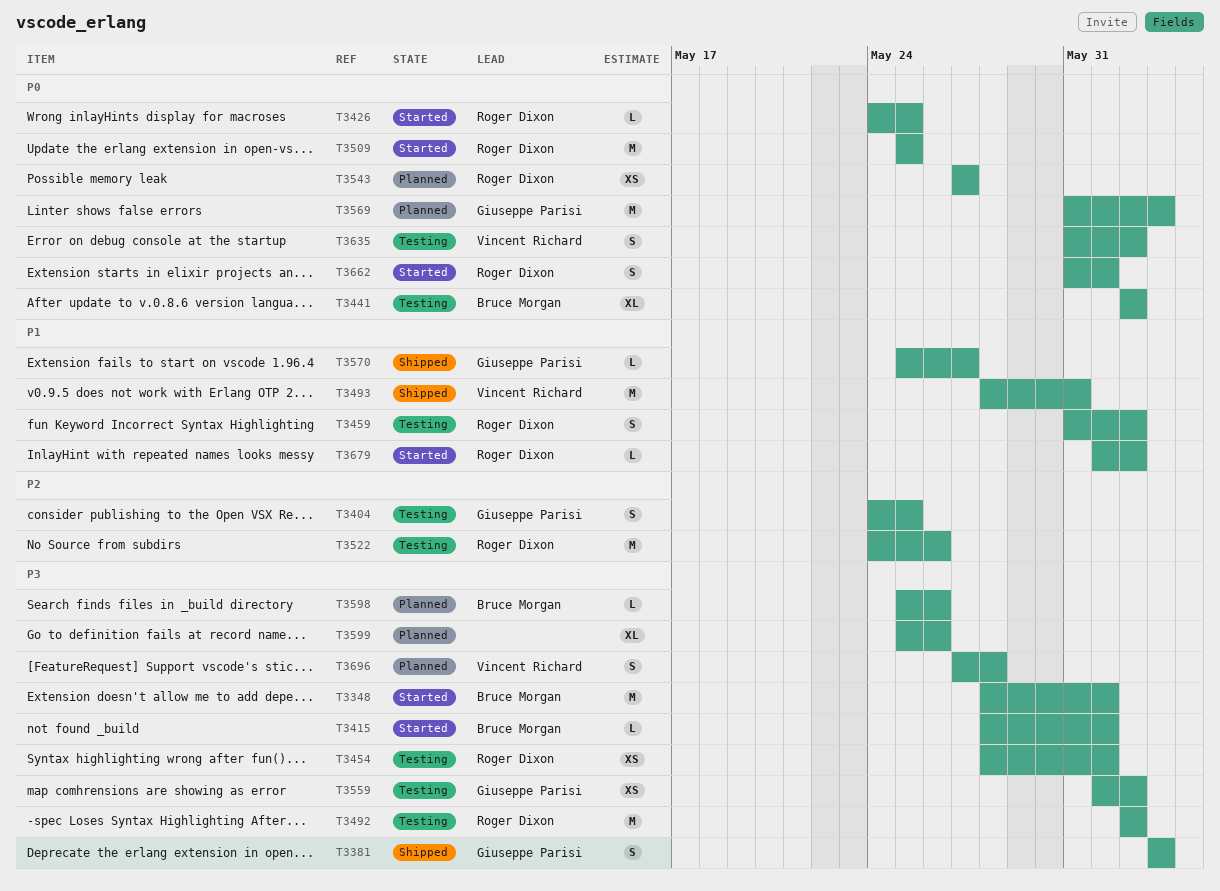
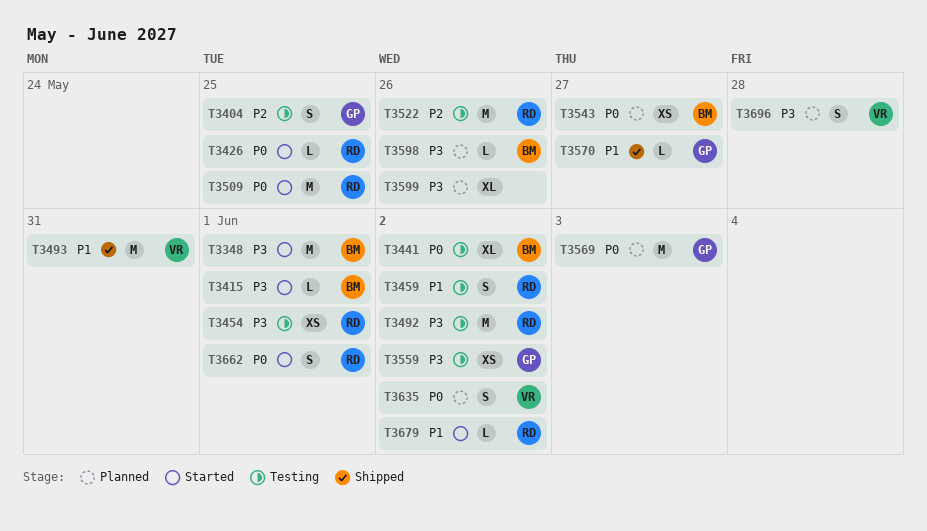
T3381: present -> none
T3543, owner: Roger Dixon -> Bruce Morgan
T3635, status: Testing -> Planned

